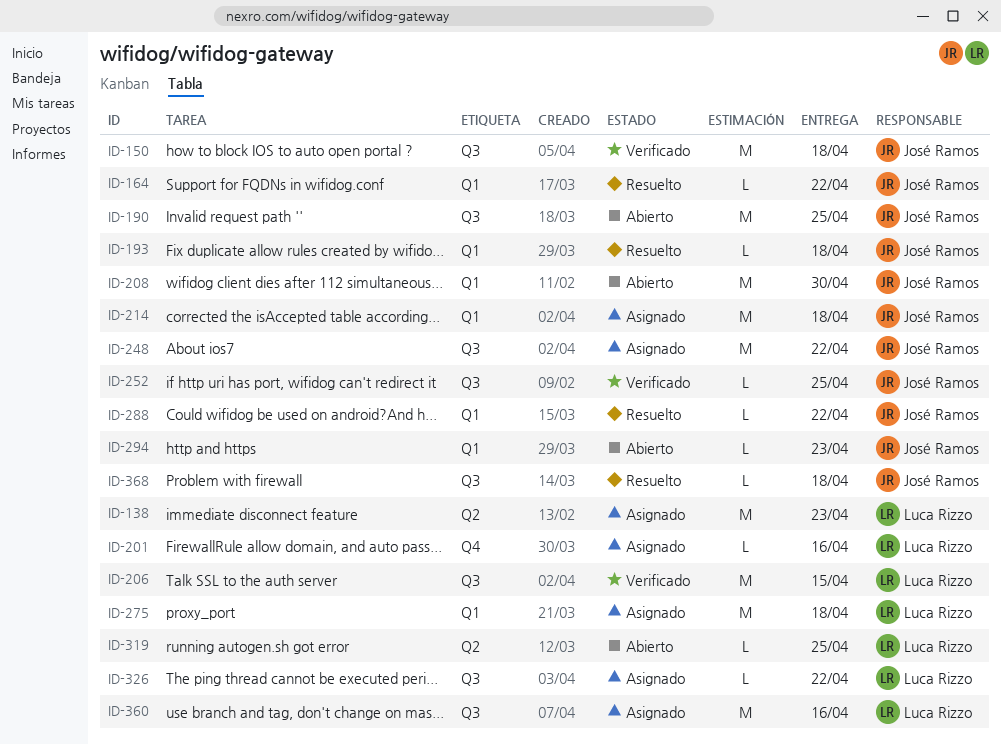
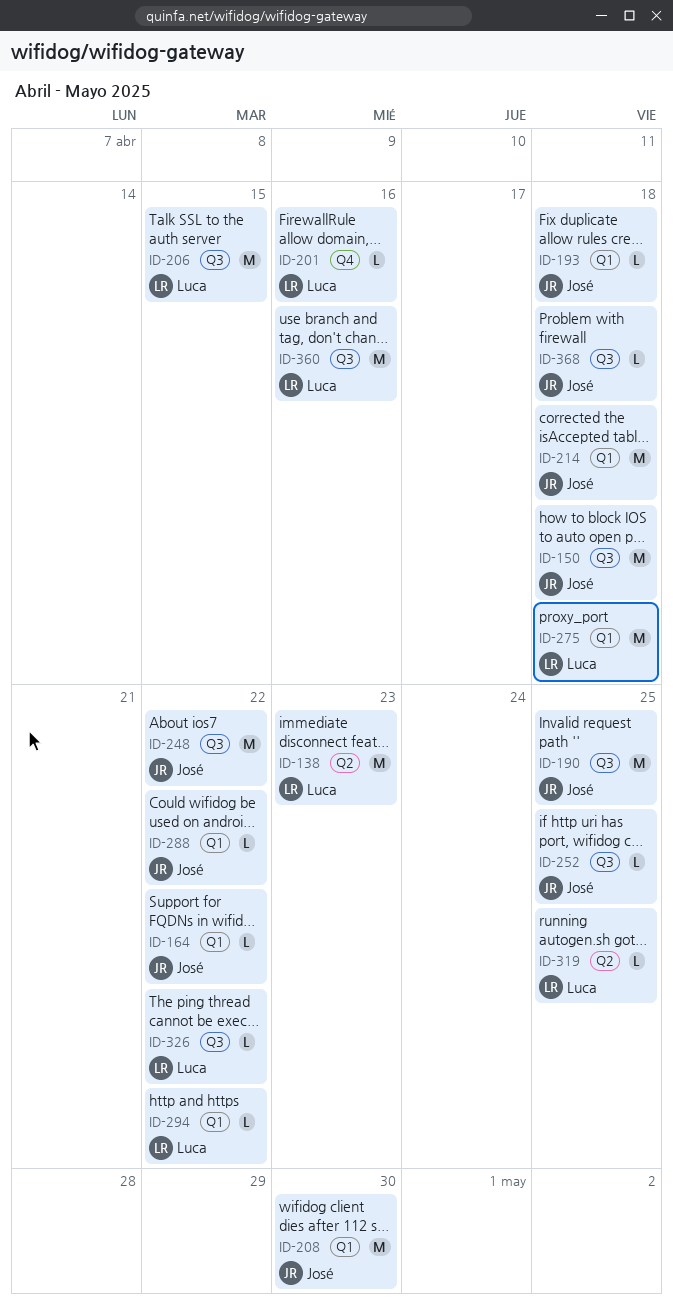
ID-294, owner: José Ramos -> Luca Rizzo
ID-294, due: Apr 23 -> Apr 22

